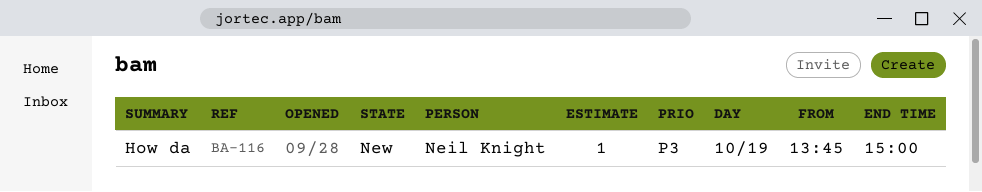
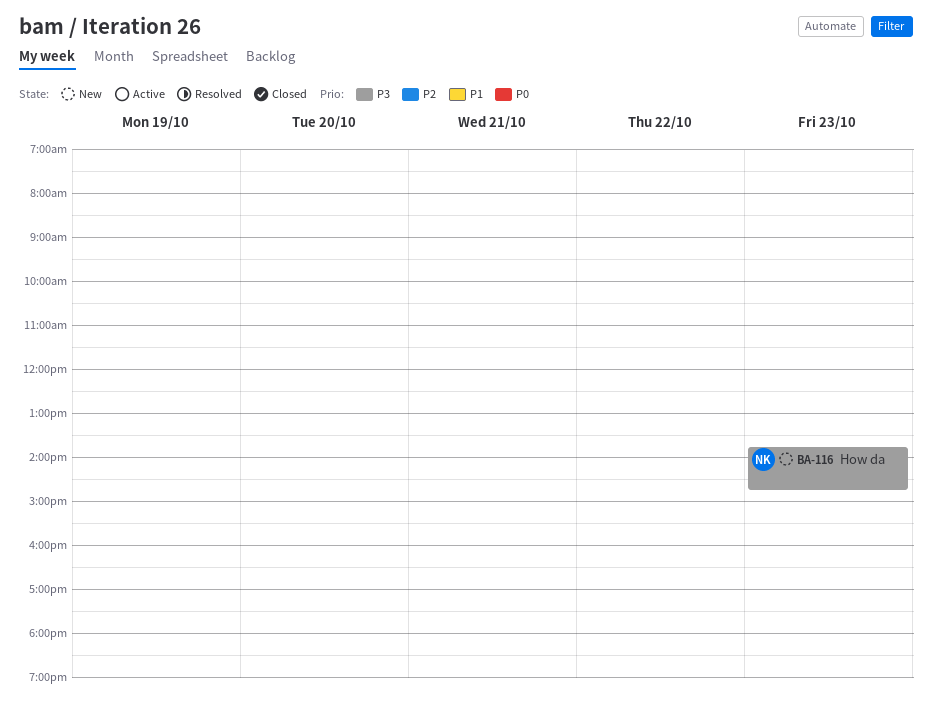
BA-116, day: Oct 19 -> Oct 23
BA-116, ends: 15:00 -> 14:45

